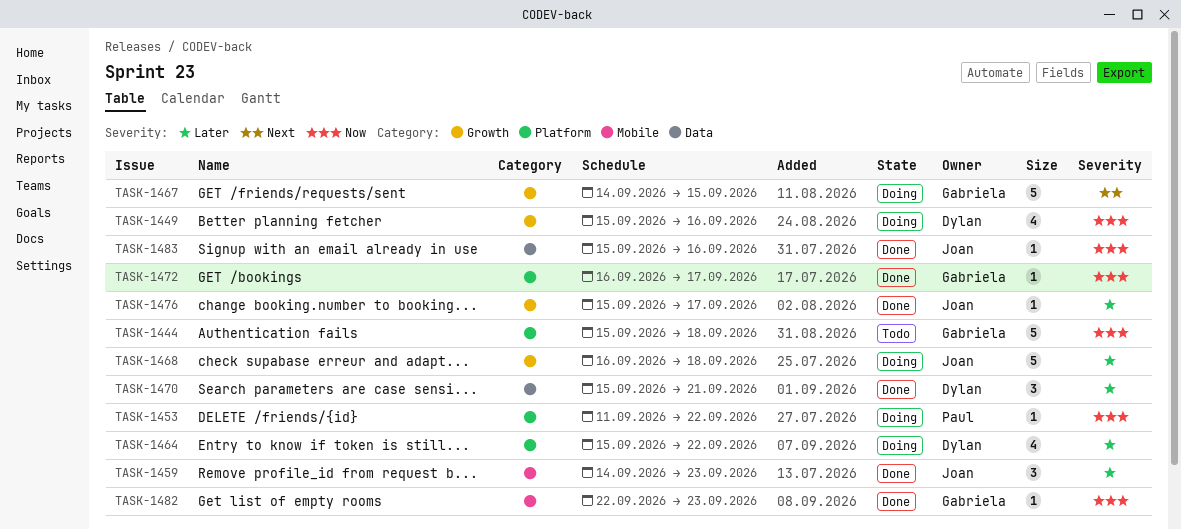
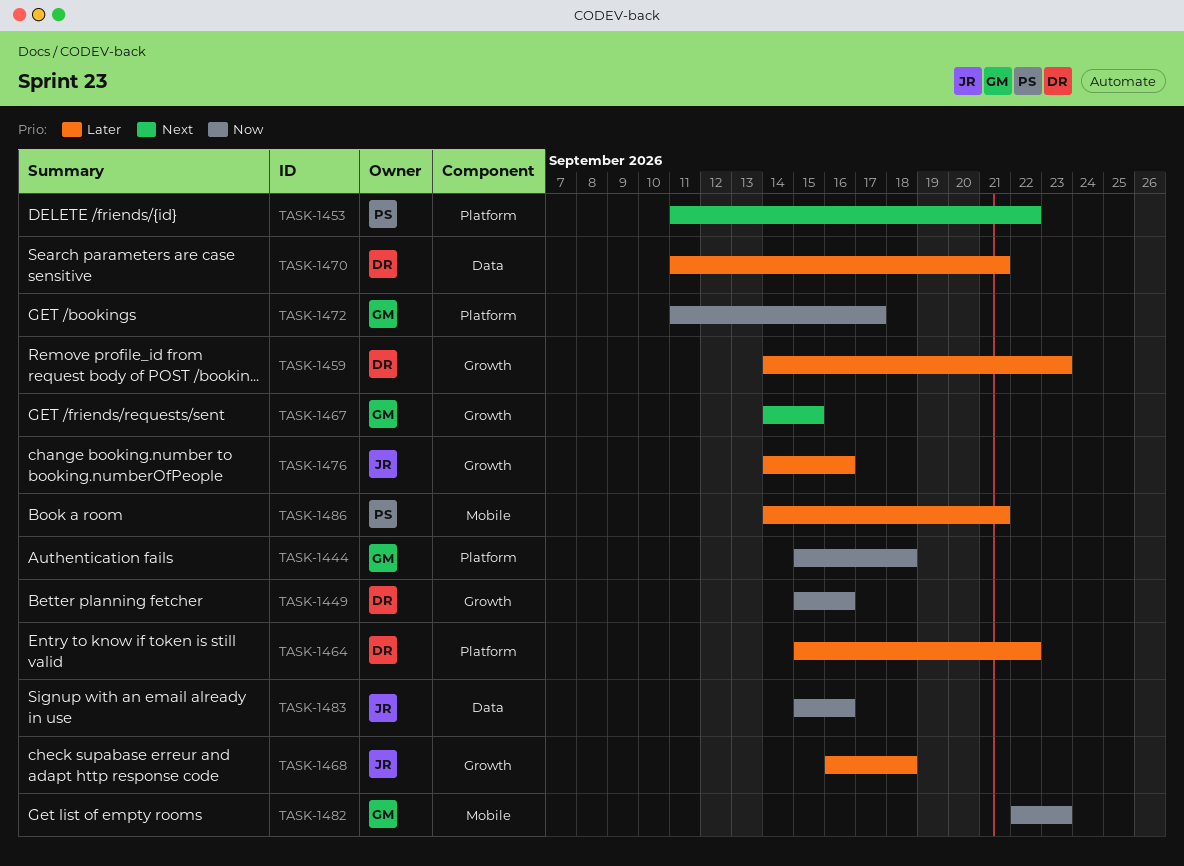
TASK-1453, priority: Now -> Next
TASK-1459, owner: Joan -> Dylan
TASK-1459, label: Mobile -> Growth
TASK-1470, start: Sep 15 -> Sep 11
TASK-1472, start: Sep 16 -> Sep 11
TASK-1476, start: Sep 15 -> Sep 14
TASK-1476, due: Sep 17 -> Sep 16
TASK-1486: none -> present

